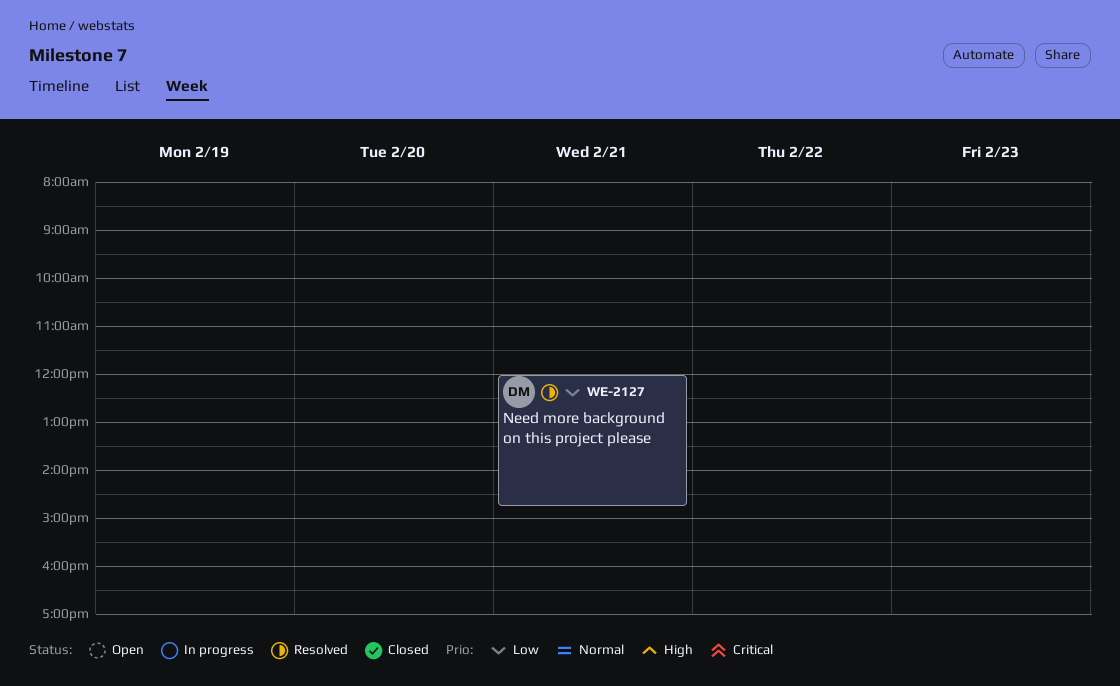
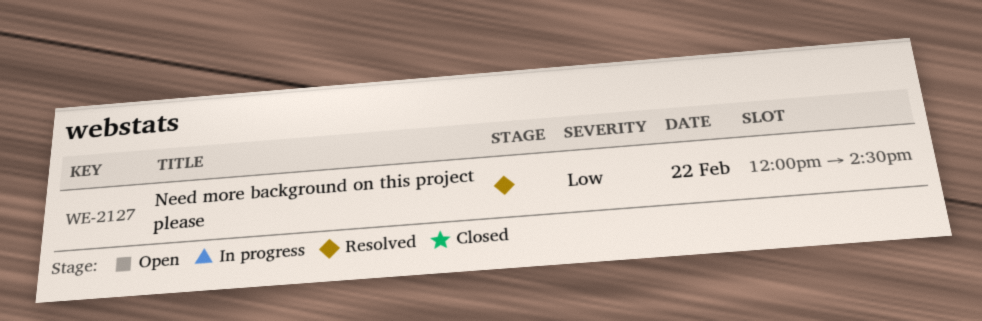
WE-2127, day: Feb 21 -> Feb 22
WE-2127, ends: 14:45 -> 14:30

